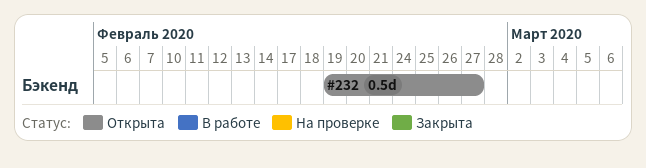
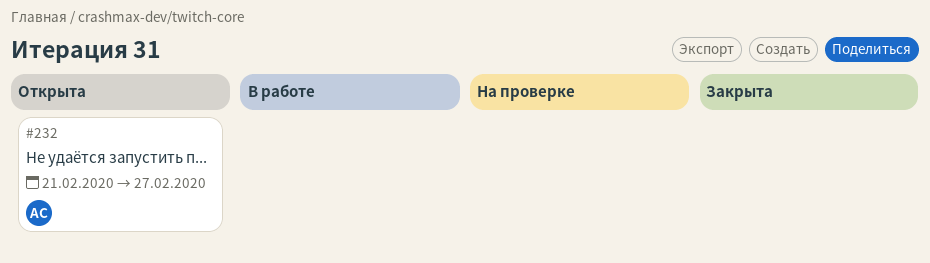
#232, start: Feb 19 -> Feb 21

